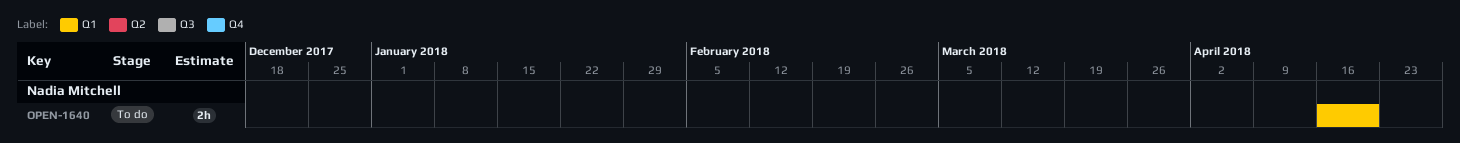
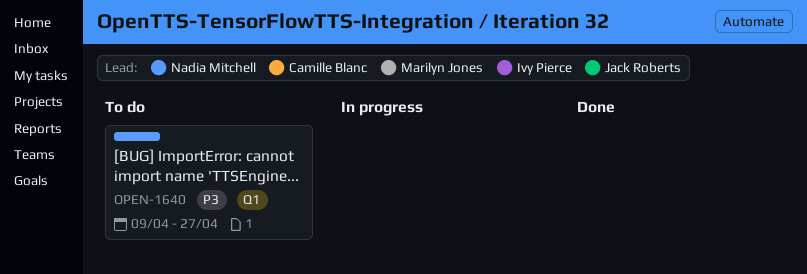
OPEN-1640, start: Apr 16 -> Apr 9
OPEN-1640, due: Apr 20 -> Apr 27

